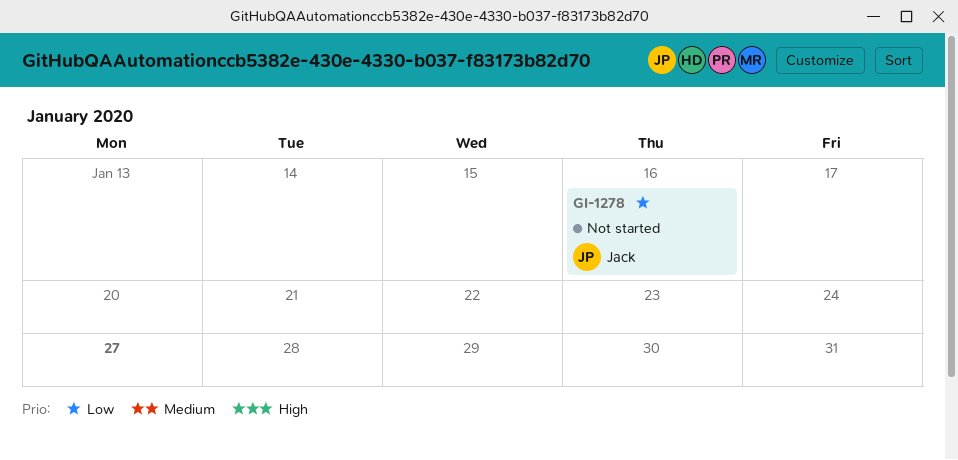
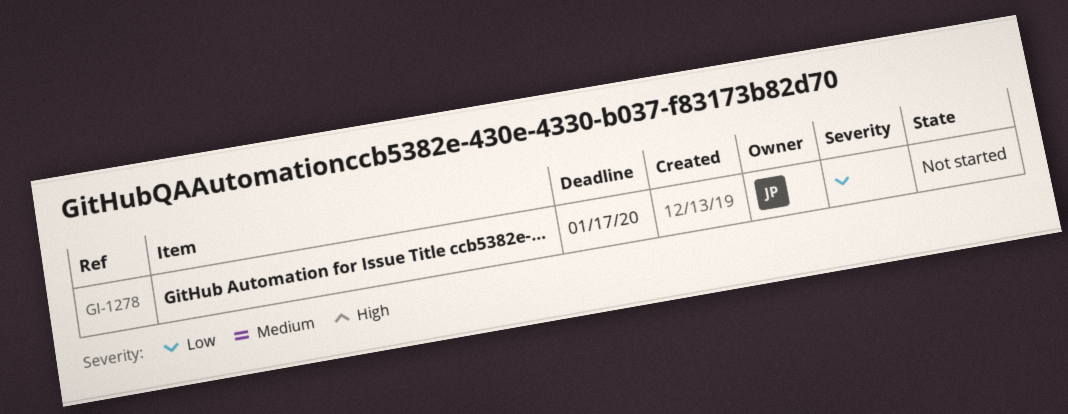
GI-1278, due: Jan 16 -> Jan 17

